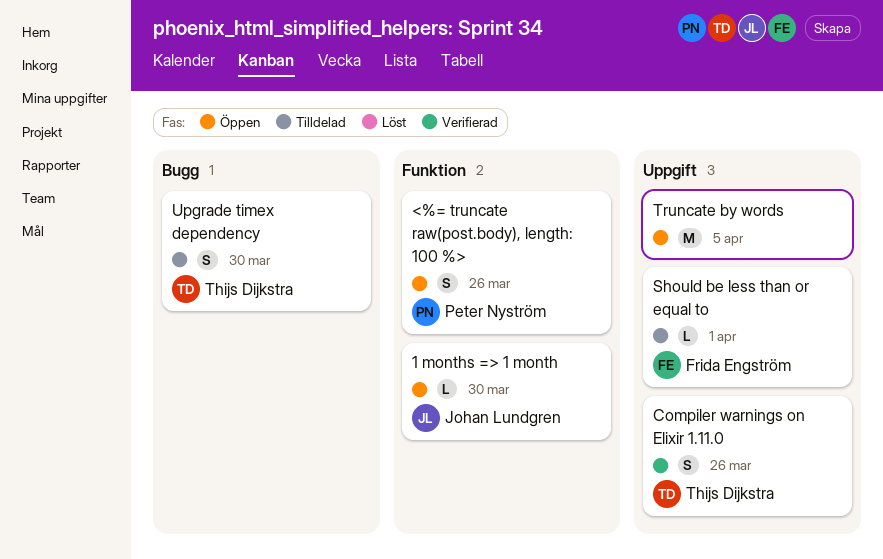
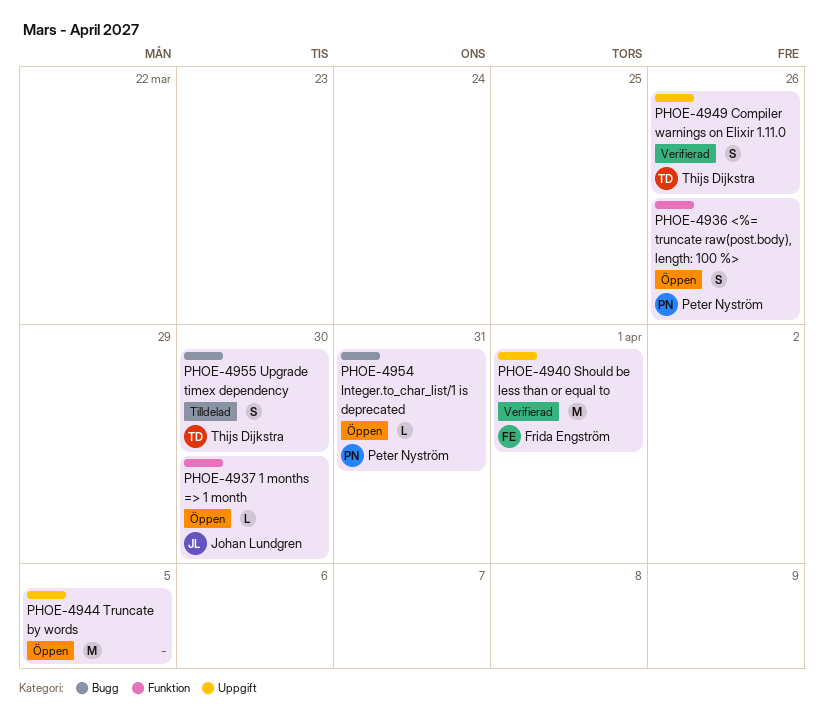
Integer.to_char_list/1 is deprecated: none -> present
Should be less than or equal to, status: Tilldelad -> Verifierad
Should be less than or equal to, estimate: L -> M

